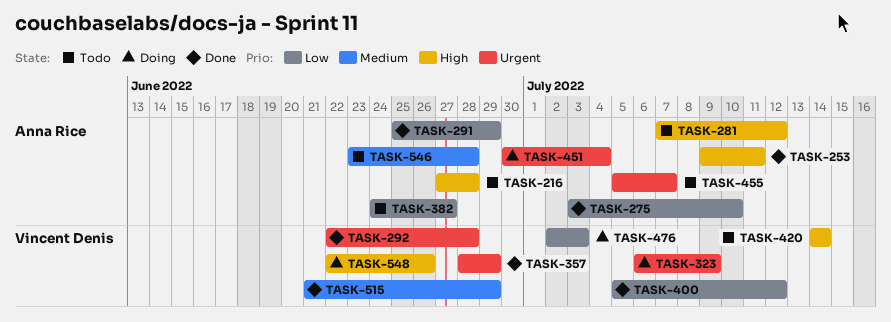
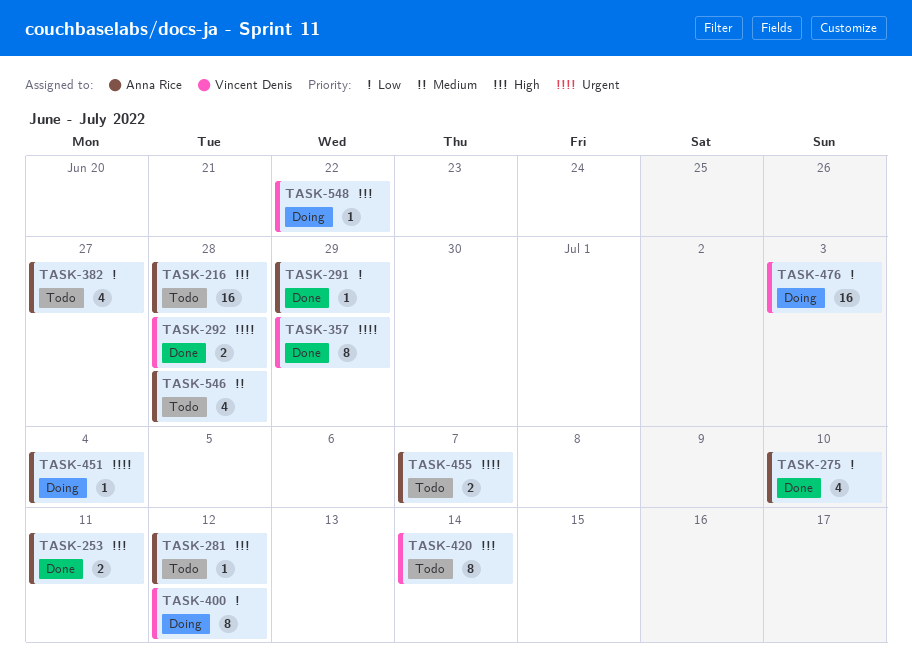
TASK-323: present -> none
TASK-400, status: Done -> Doing
TASK-515: present -> none
TASK-548, due: Jun 26 -> Jun 22

